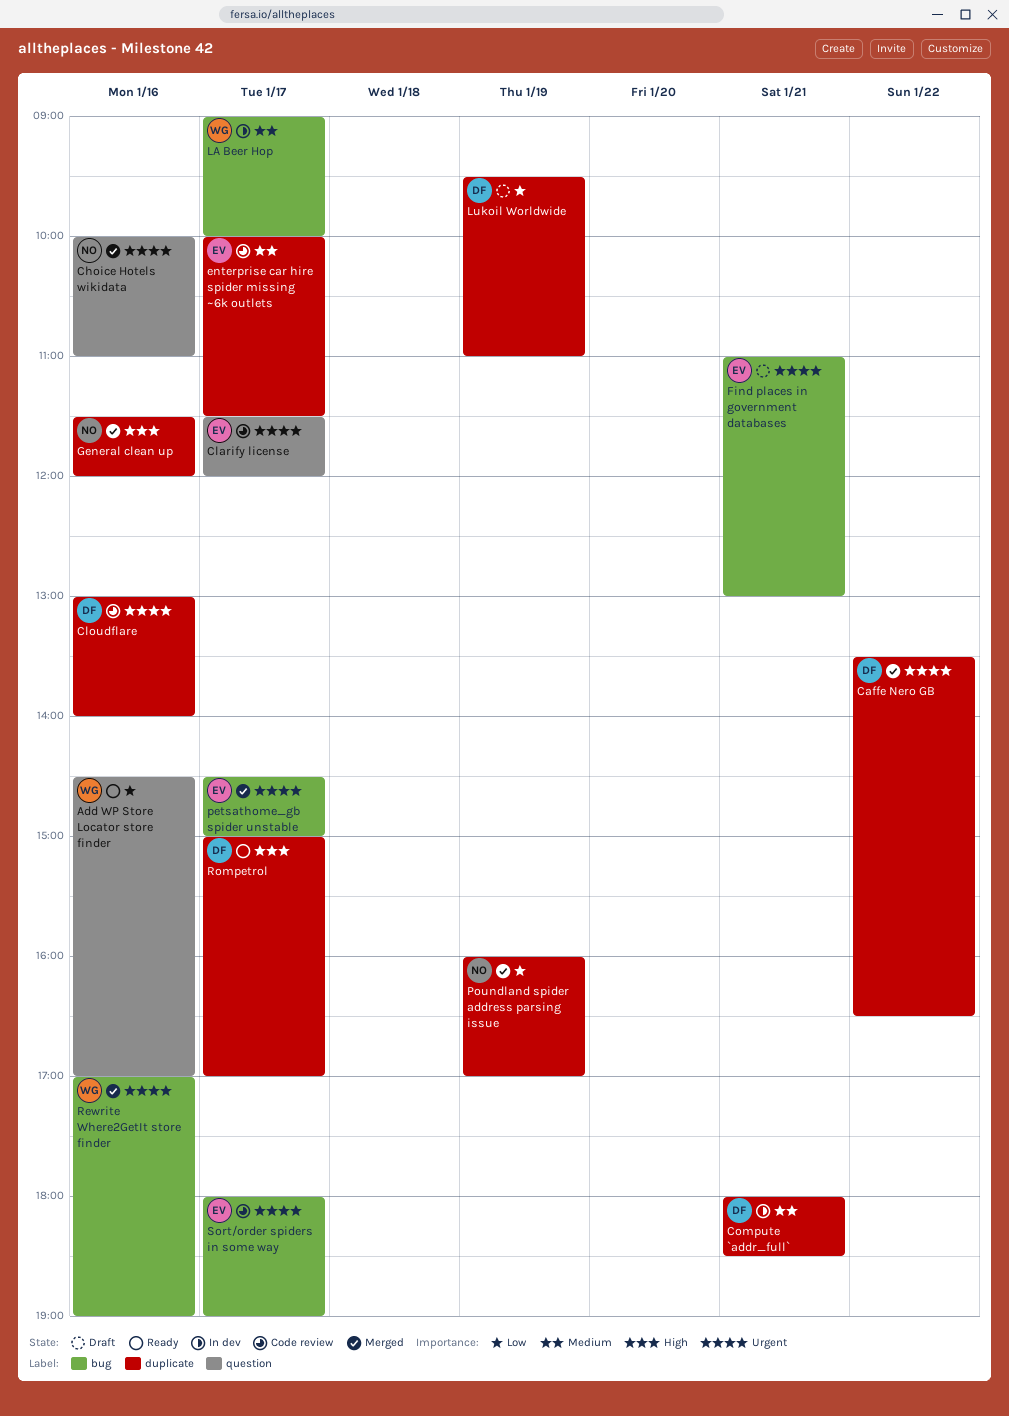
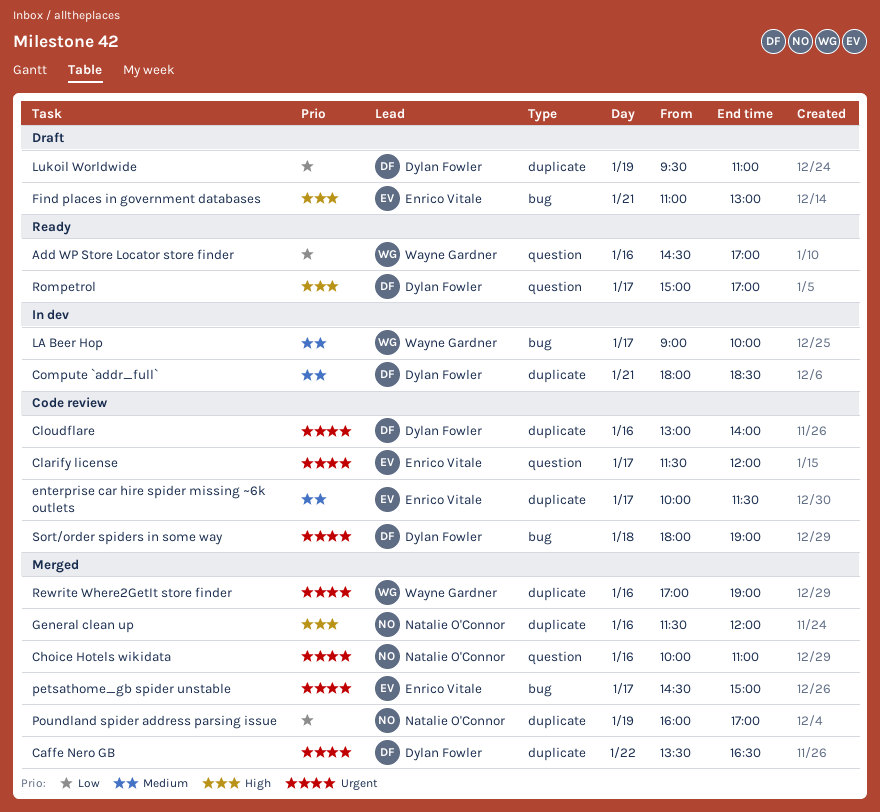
Find places in government databases, priority: Urgent -> High
Rewrite Where2GetIt store finder, label: bug -> duplicate
Rompetrol, label: duplicate -> question
Sort/order spiders in some way, owner: Enrico Vitale -> Dylan Fowler
Sort/order spiders in some way, day: Jan 17 -> Jan 18

